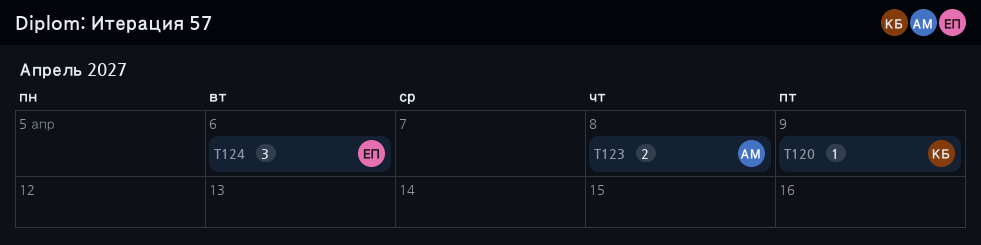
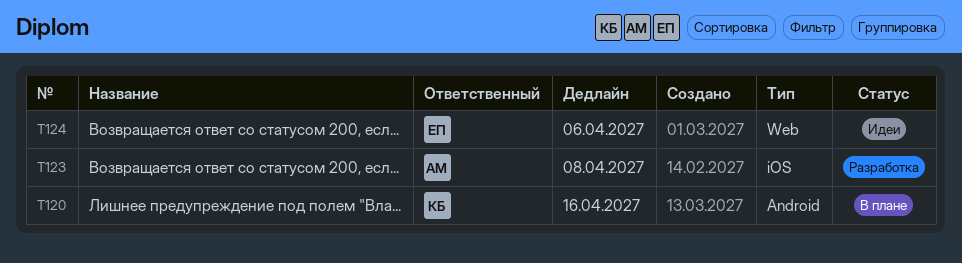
T120, due: Apr 9 -> Apr 16

